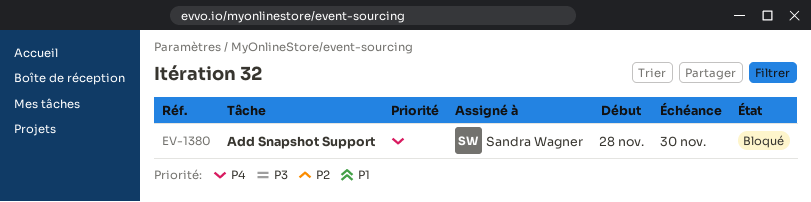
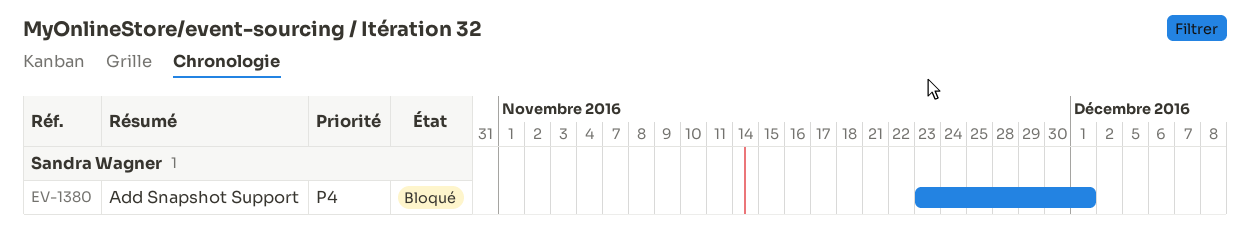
EV-1380, start: Nov 28 -> Nov 23
EV-1380, due: Nov 30 -> Dec 1

